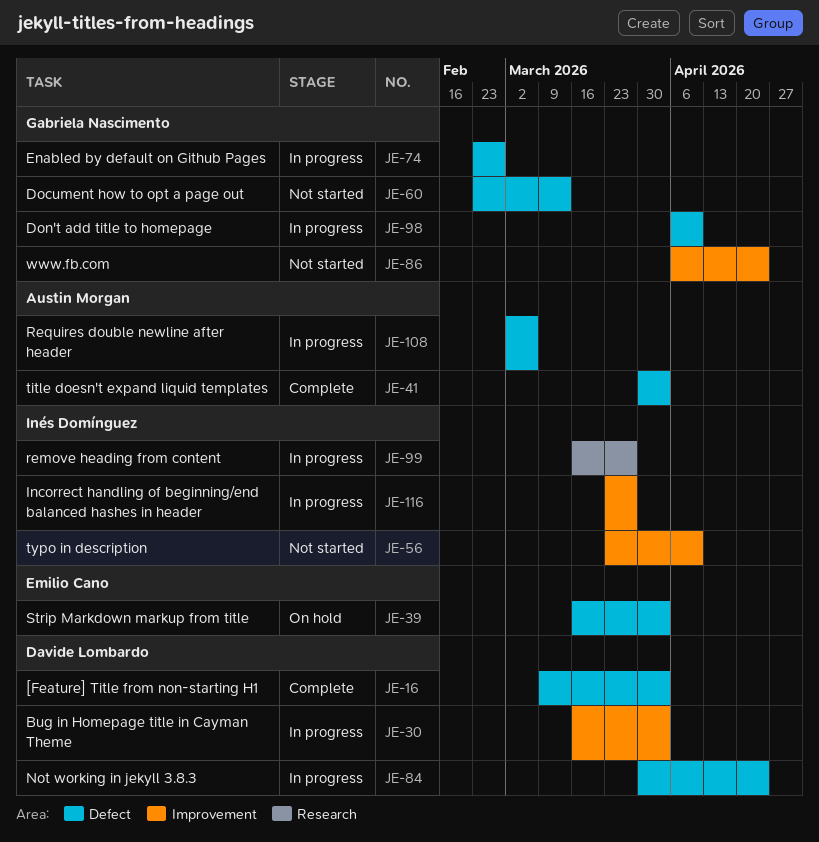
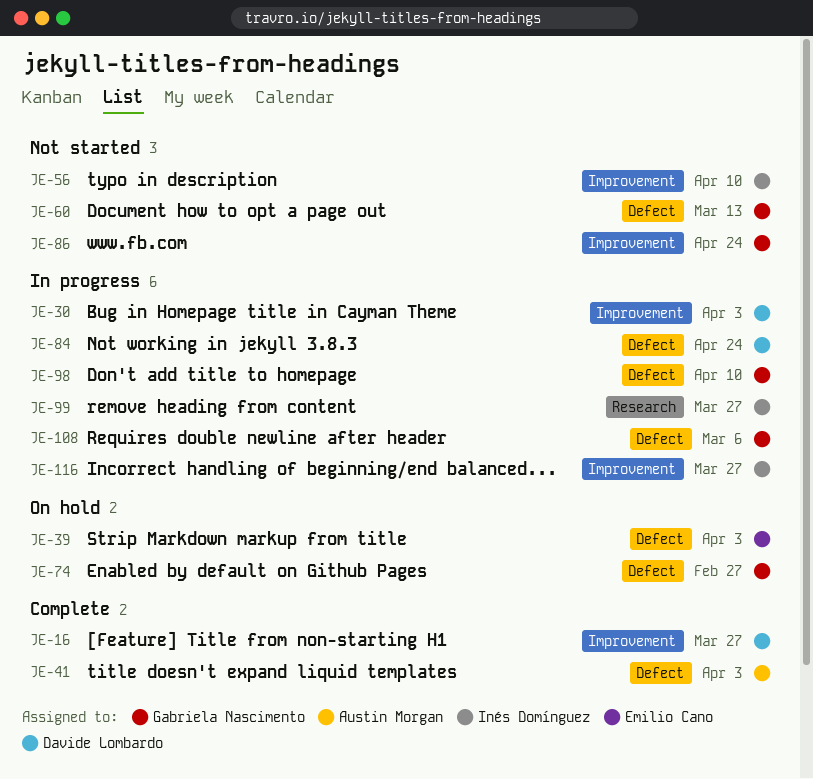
JE-16, label: Defect -> Improvement
JE-16, due: Apr 3 -> Mar 27
JE-74, status: In progress -> On hold
JE-108, owner: Austin Morgan -> Gabriela Nascimento

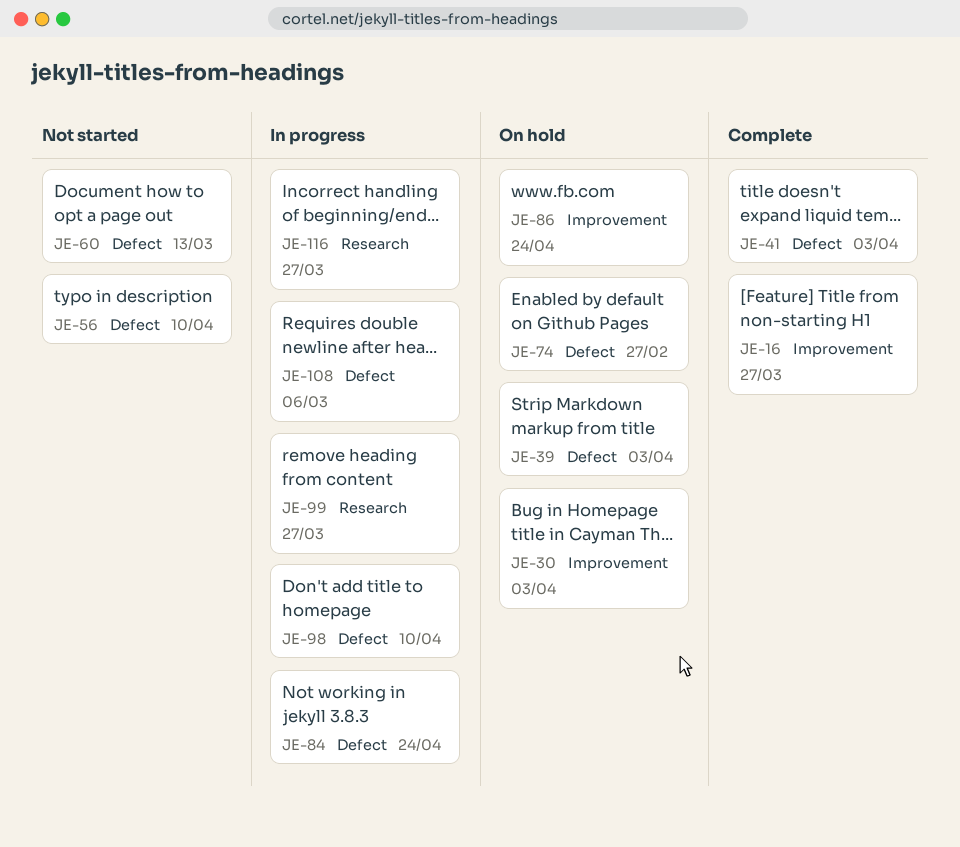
JE-30, status: In progress -> On hold
JE-56, label: Improvement -> Defect
JE-86, status: Not started -> On hold
JE-116, label: Improvement -> Research

